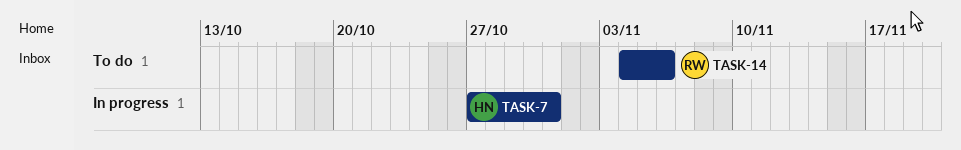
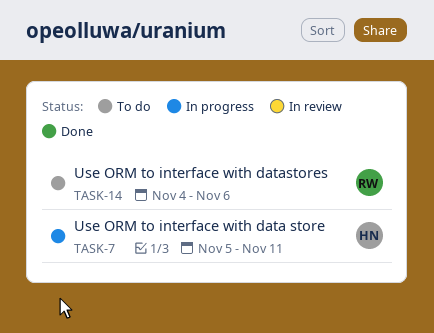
TASK-7, start: Oct 27 -> Nov 5
TASK-7, due: Oct 31 -> Nov 11

